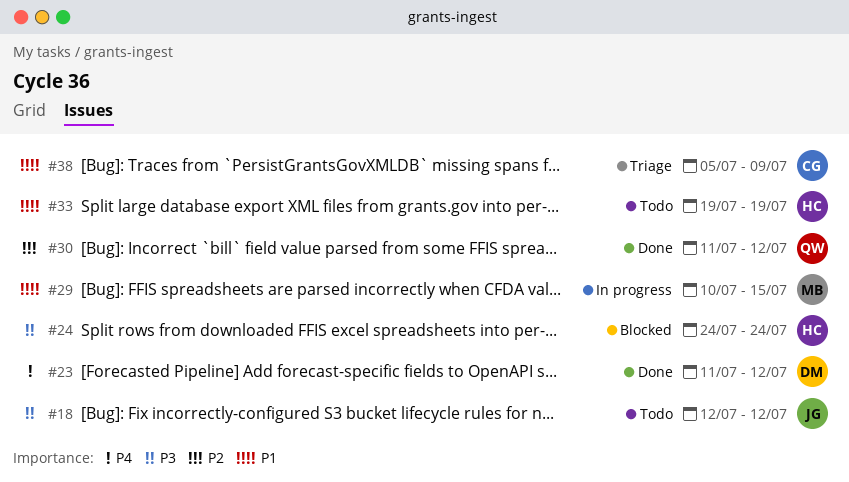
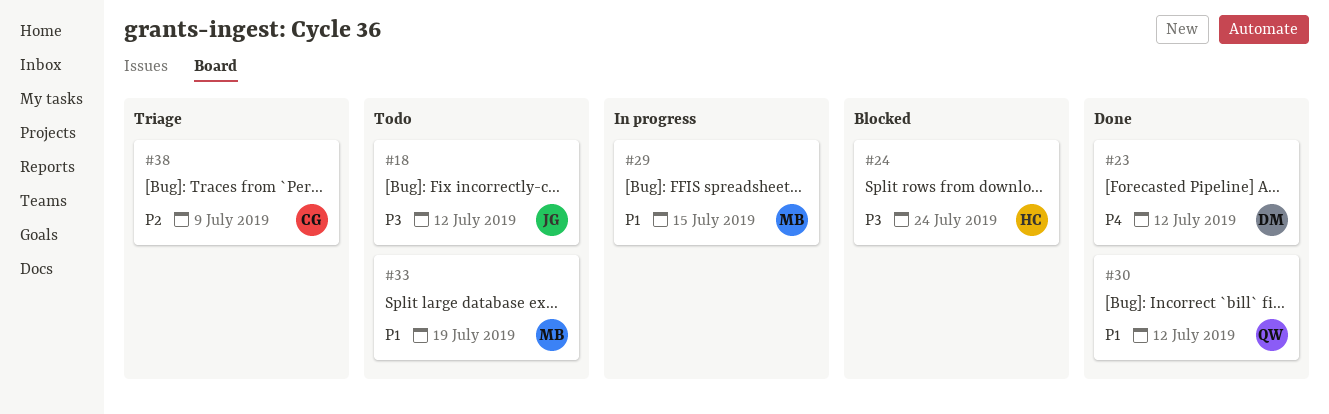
#30, priority: P2 -> P1
#33, owner: HC -> MB
#38, priority: P1 -> P2

